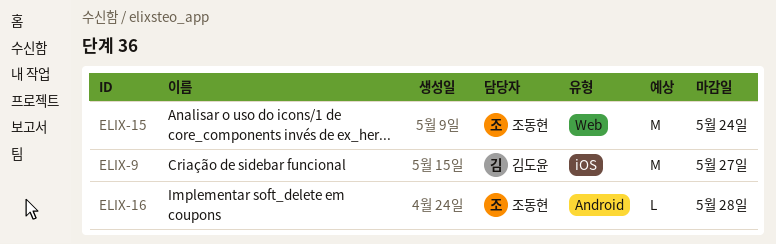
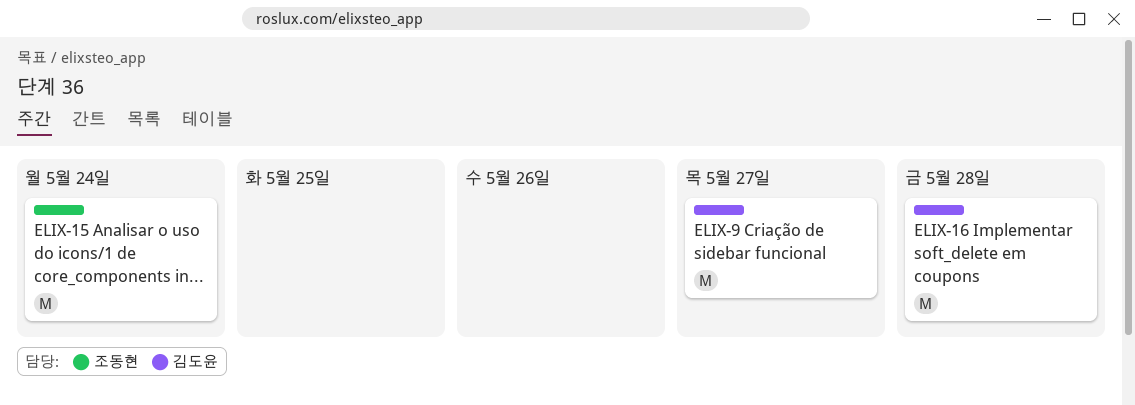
ELIX-16, owner: 조동현 -> 김도윤
ELIX-16, estimate: L -> M

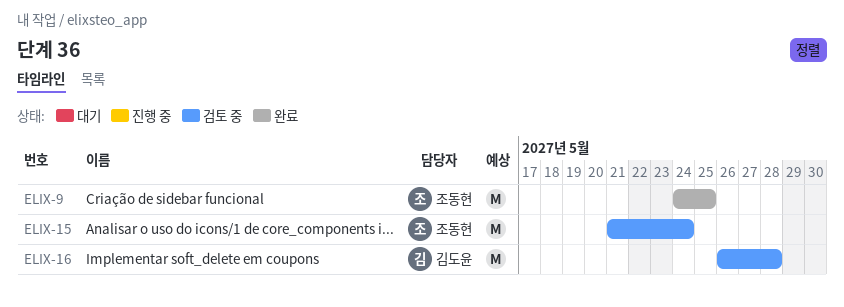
ELIX-9, owner: 김도윤 -> 조동현
ELIX-9, due: May 27 -> May 25

